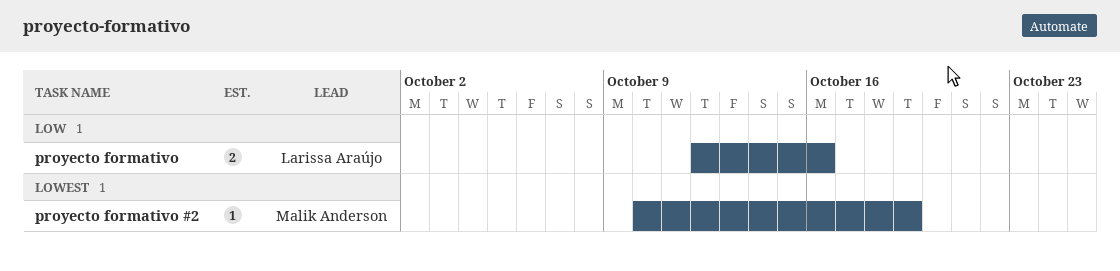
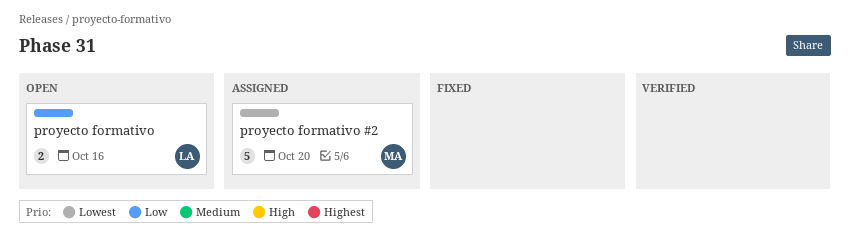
proyecto formativo #2, estimate: 1 -> 5
proyecto formativo #2, due: Oct 19 -> Oct 20

